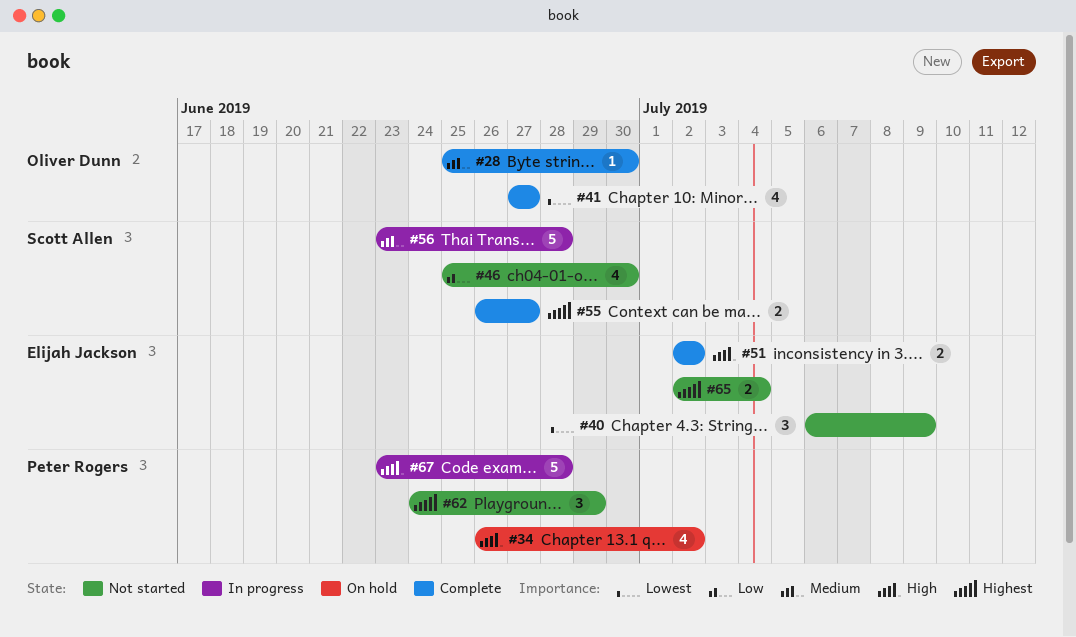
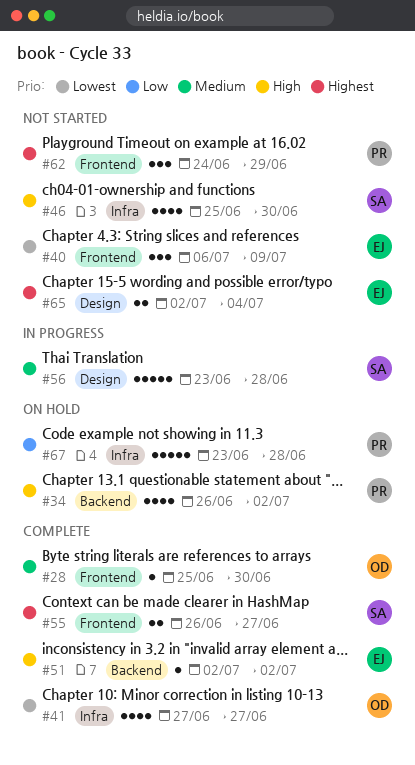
#46, priority: Low -> High
#51, estimate: 2 -> 1
#67, status: In progress -> On hold
#67, priority: High -> Low

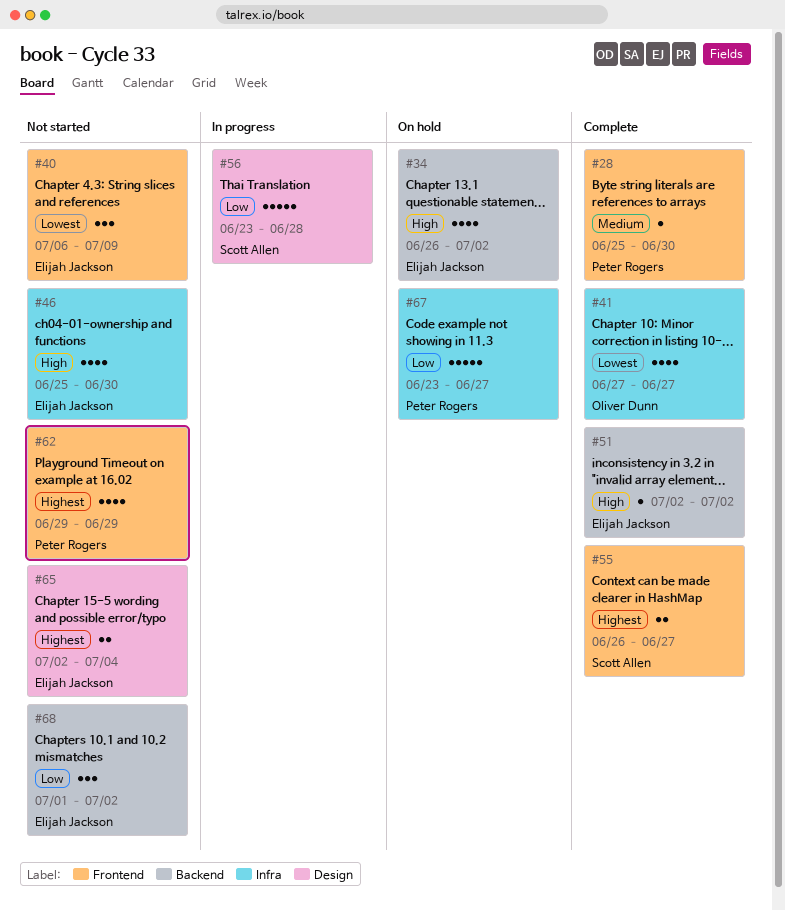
#28, owner: Oliver Dunn -> Peter Rogers
#34, owner: Peter Rogers -> Elijah Jackson
#46, owner: Scott Allen -> Elijah Jackson
#56, priority: Medium -> Low
#62, estimate: 3 -> 4
#62, start: Jun 24 -> Jun 29
#67, due: Jun 28 -> Jun 27
#68: none -> present

